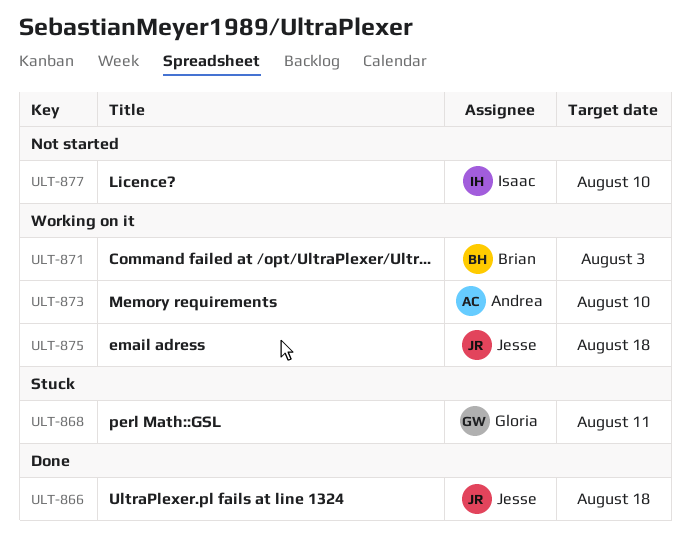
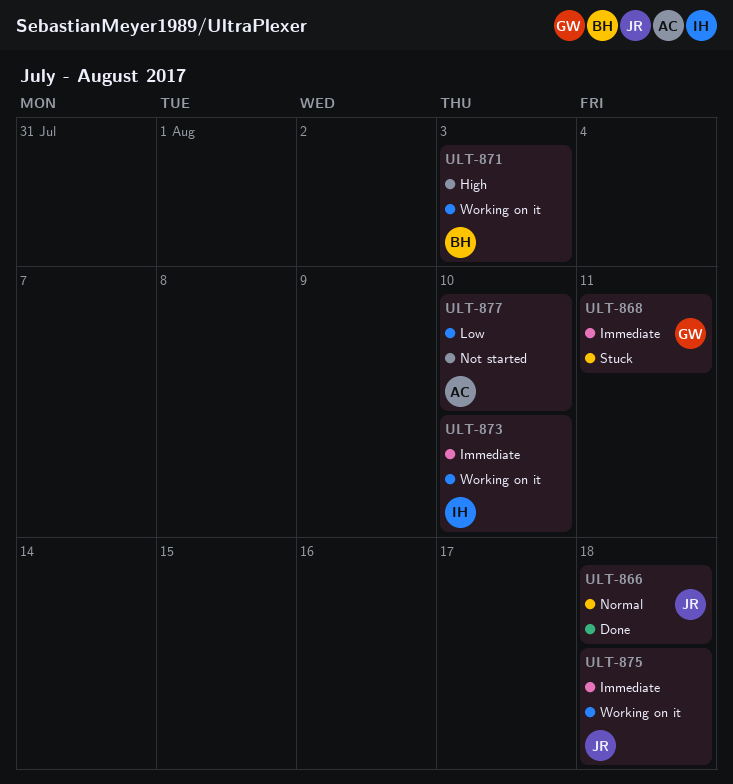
ULT-873, owner: Andrea -> Isaac
ULT-877, owner: Isaac -> Andrea

